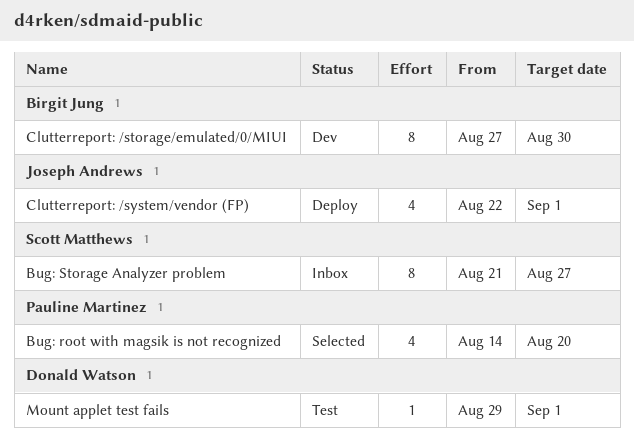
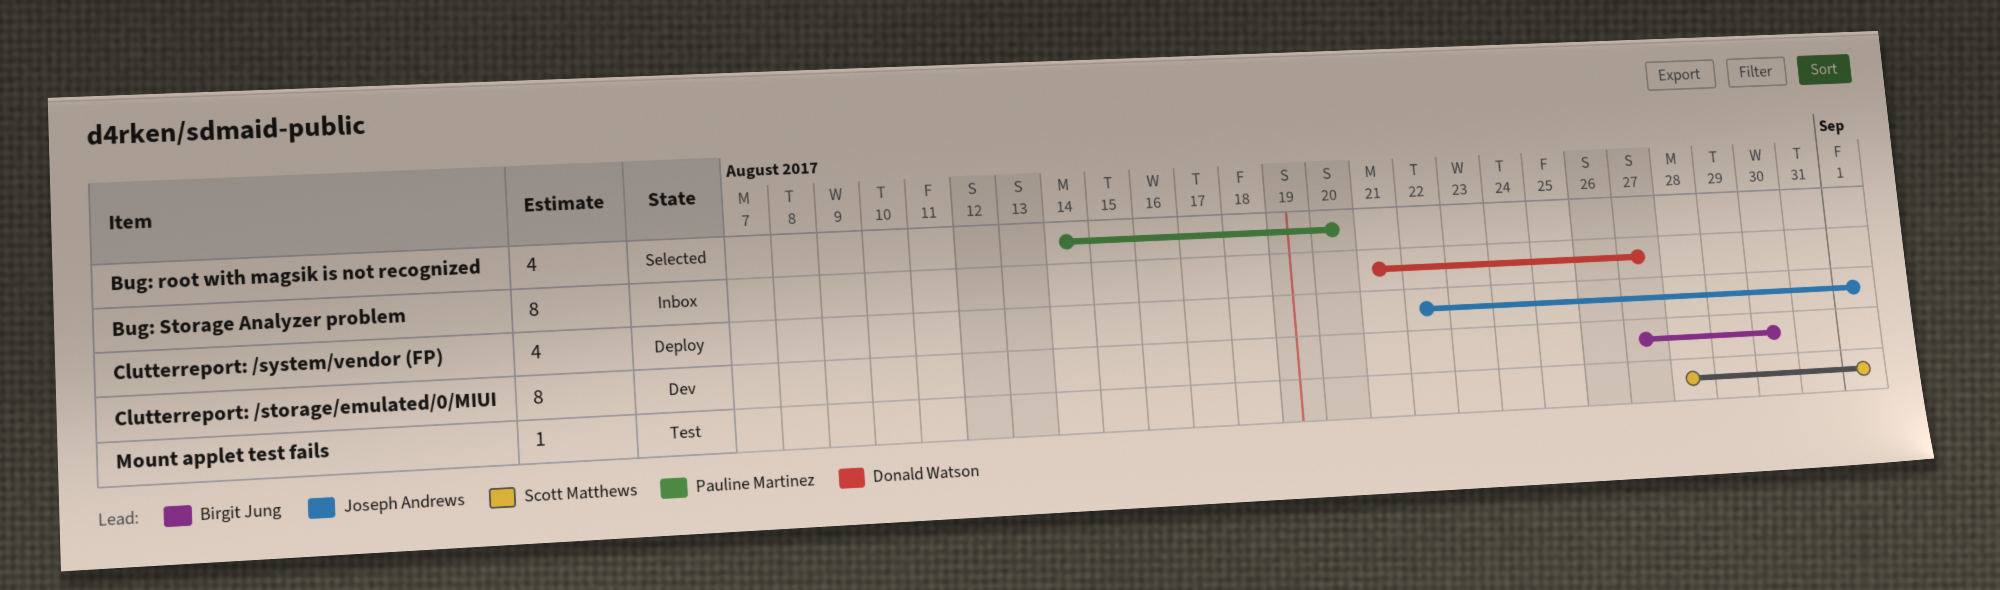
Bug: Storage Analyzer problem, owner: Scott Matthews -> Donald Watson
Mount applet test fails, owner: Donald Watson -> Scott Matthews
Mount applet test fails, start: Aug 29 -> Aug 28

